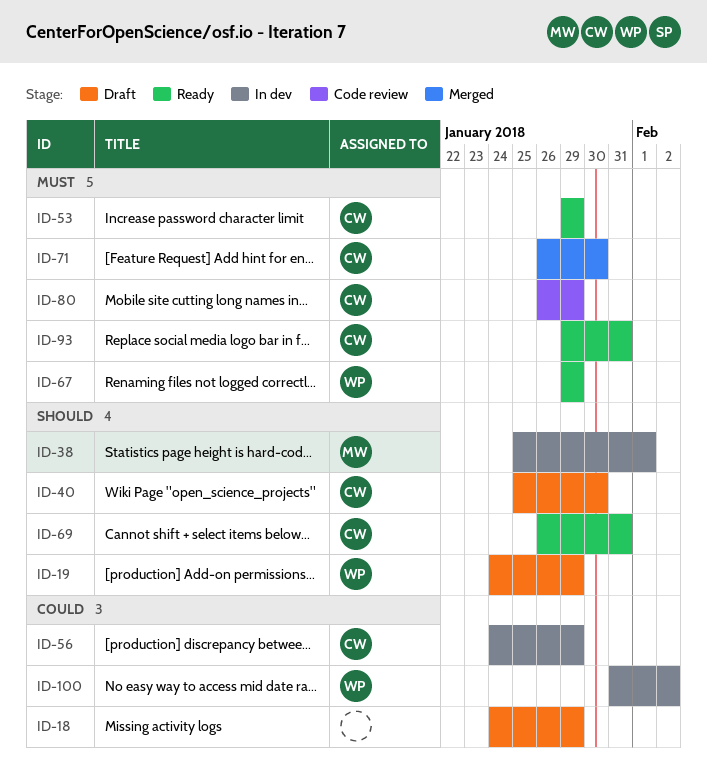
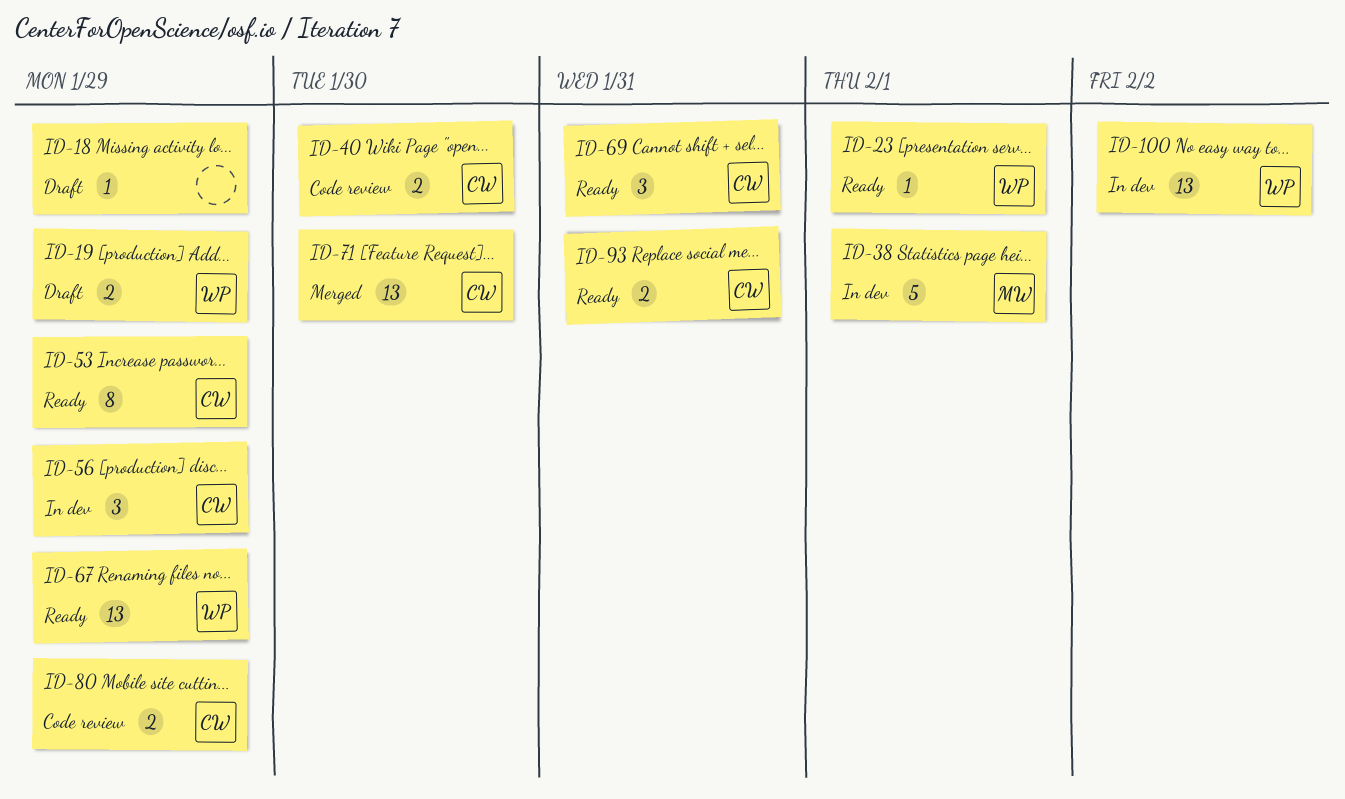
ID-23: none -> present
ID-40, status: Draft -> Code review

